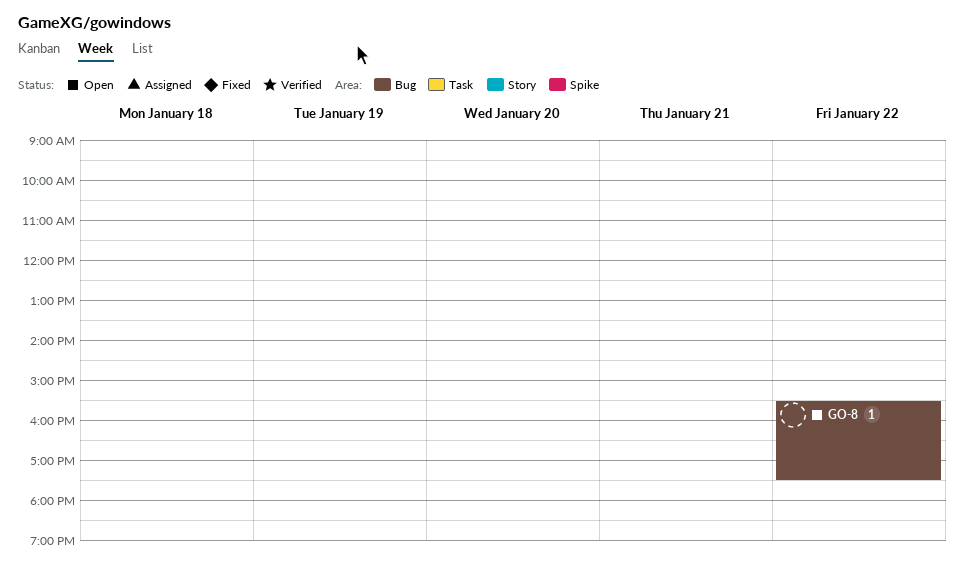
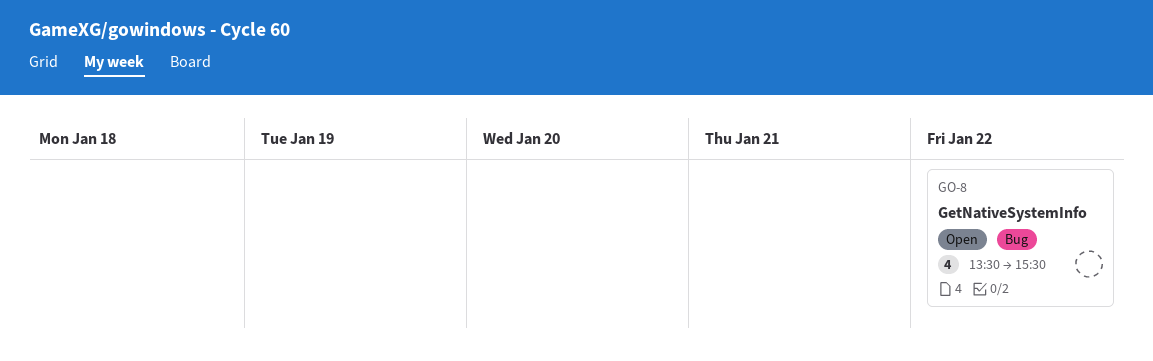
GO-8, estimate: 1 -> 4
GO-8, begins: 15:30 -> 13:30
GO-8, ends: 17:30 -> 15:30

